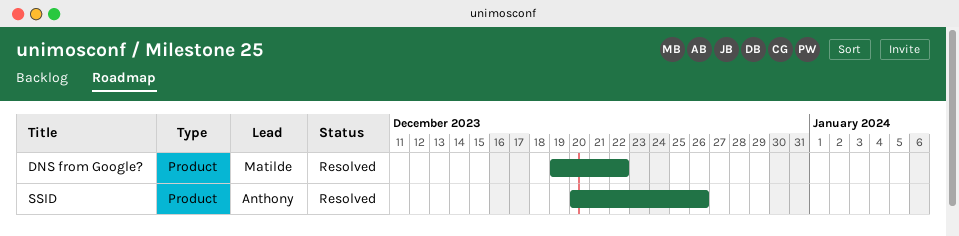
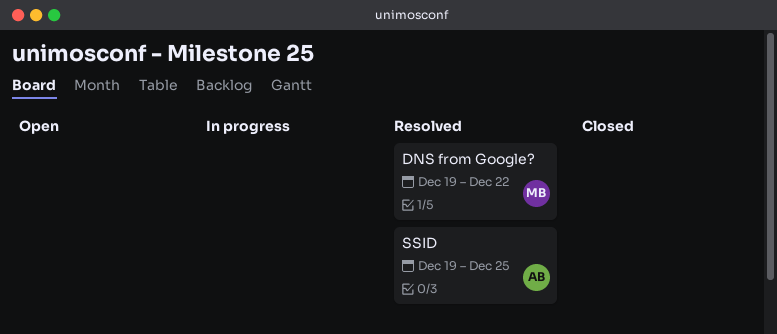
SSID, start: Dec 20 -> Dec 19
SSID, due: Dec 26 -> Dec 25

